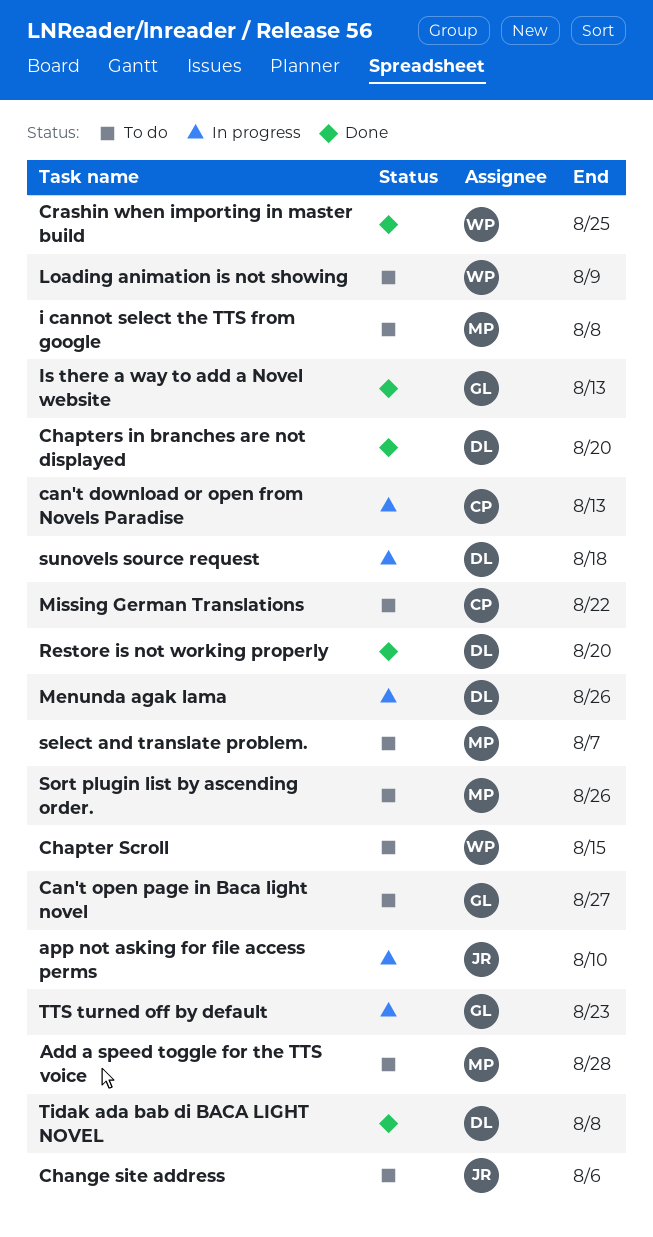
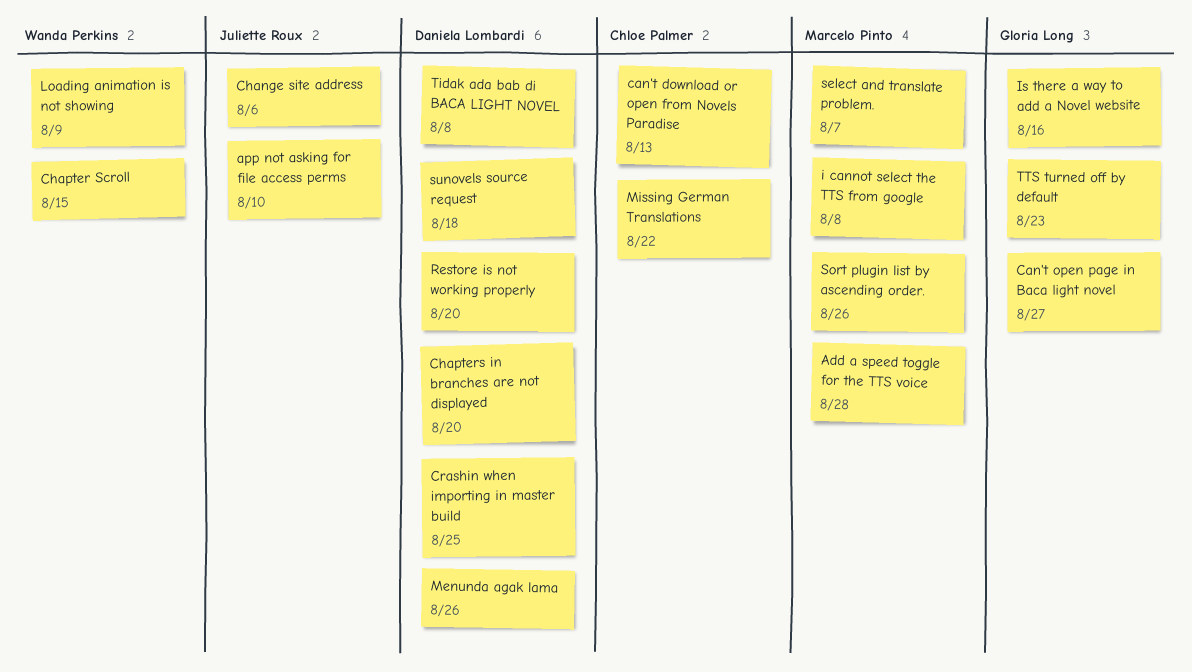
Crashin when importing in master build, owner: Wanda Perkins -> Daniela Lombardi
Is there a way to add a Novel website, due: Aug 13 -> Aug 16

